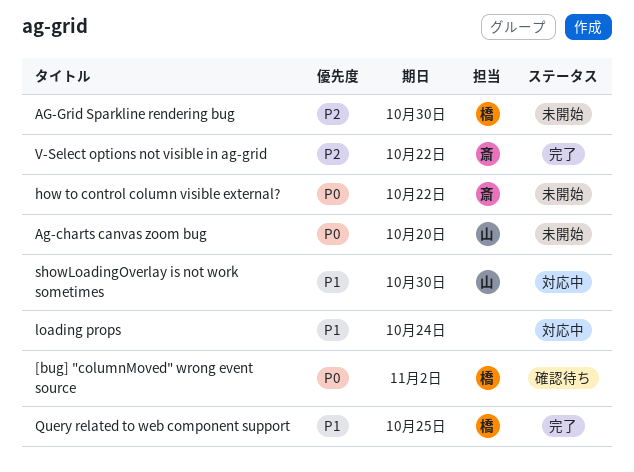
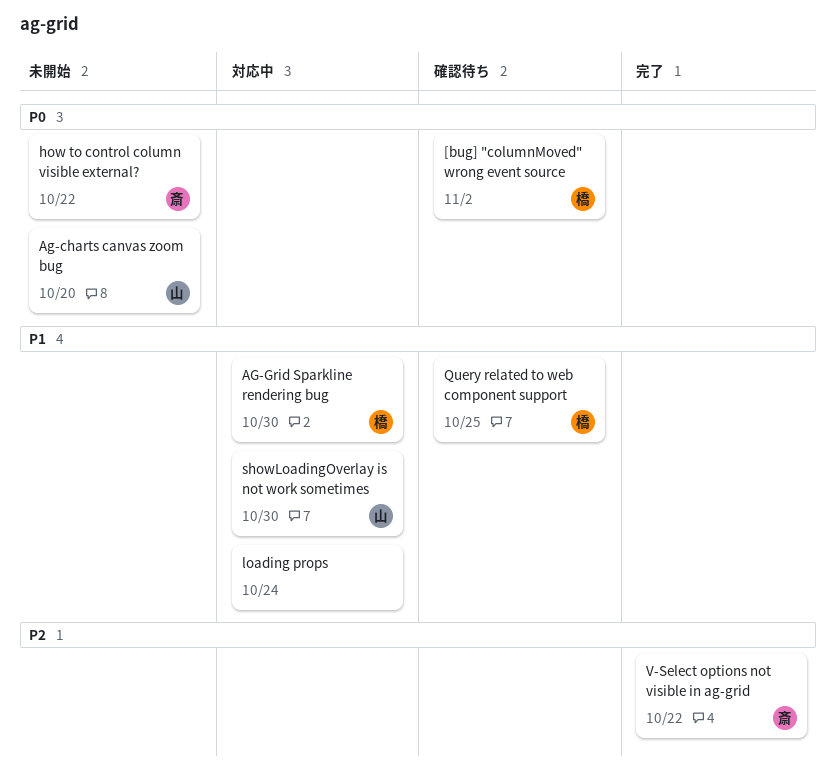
AG-Grid Sparkline rendering bug, status: 未開始 -> 対応中
AG-Grid Sparkline rendering bug, priority: P2 -> P1
Query related to web component support, status: 完了 -> 確認待ち

